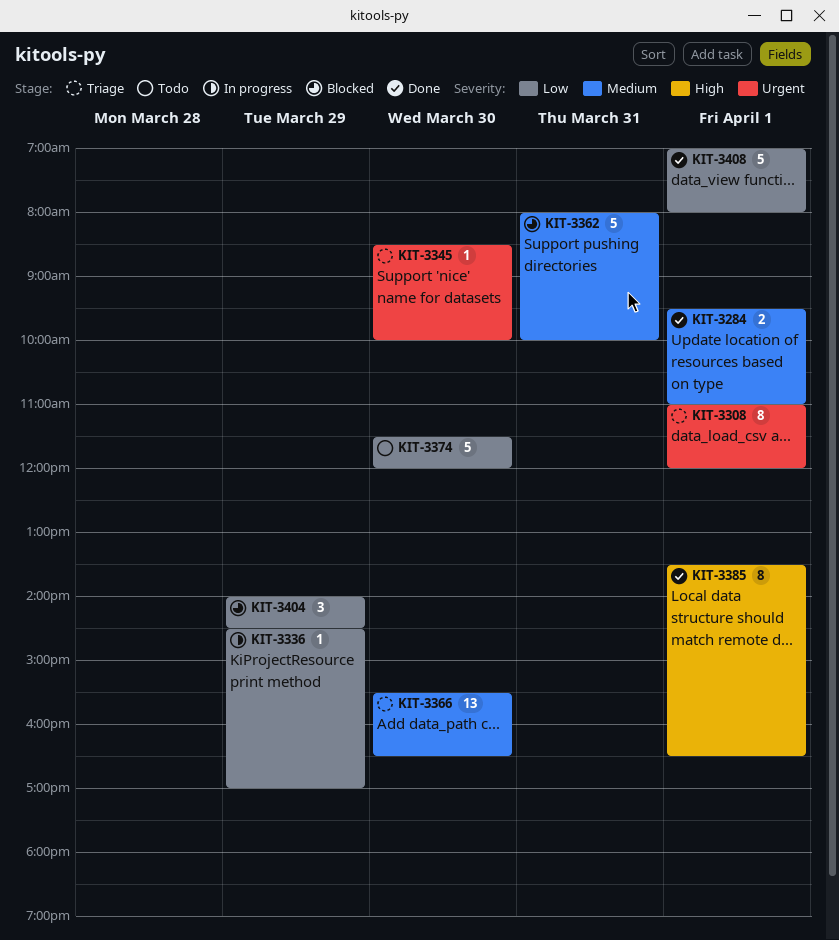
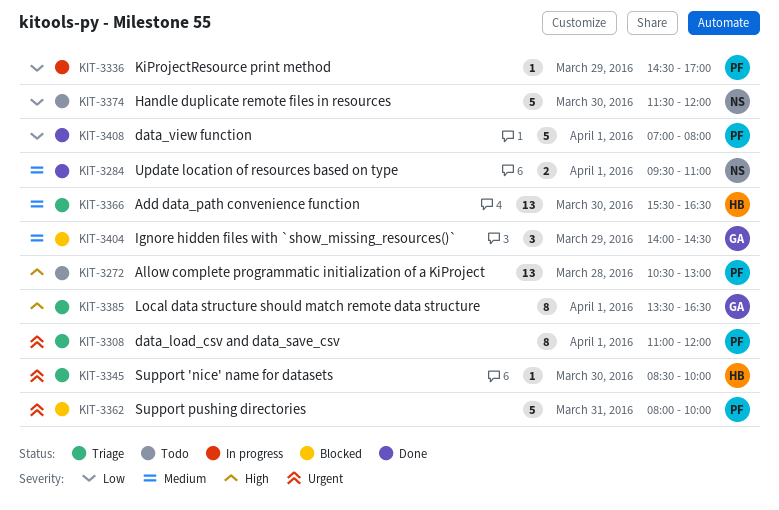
KIT-3272: none -> present
KIT-3362, priority: Medium -> Urgent
KIT-3385, status: Done -> Triage
KIT-3404, priority: Low -> Medium

